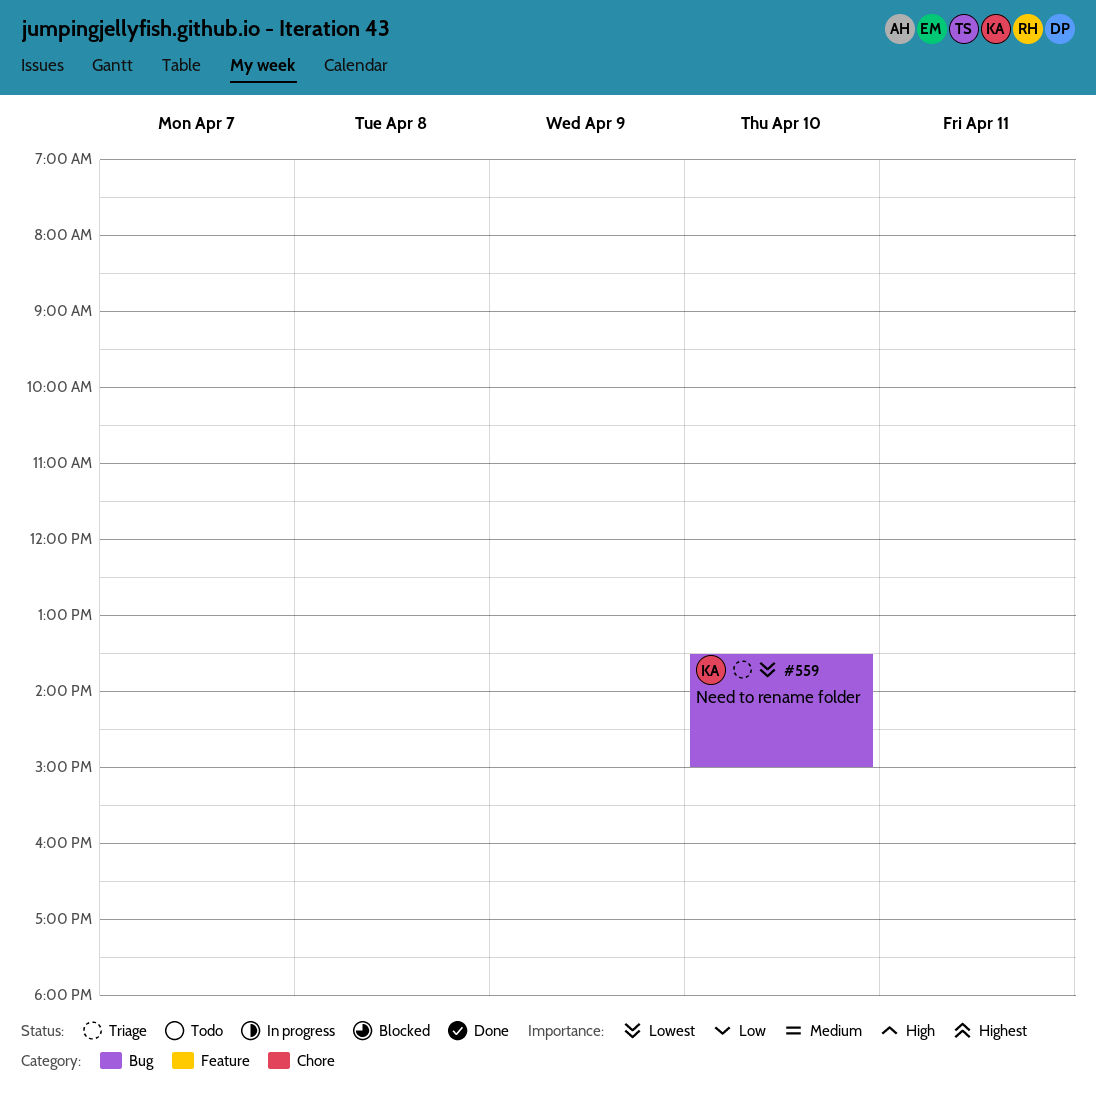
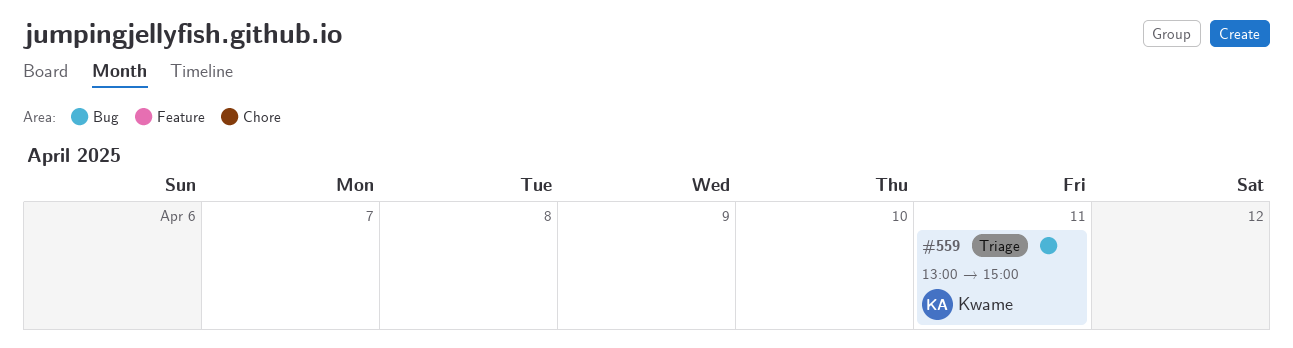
#559, day: Apr 10 -> Apr 11
#559, begins: 13:30 -> 13:00

